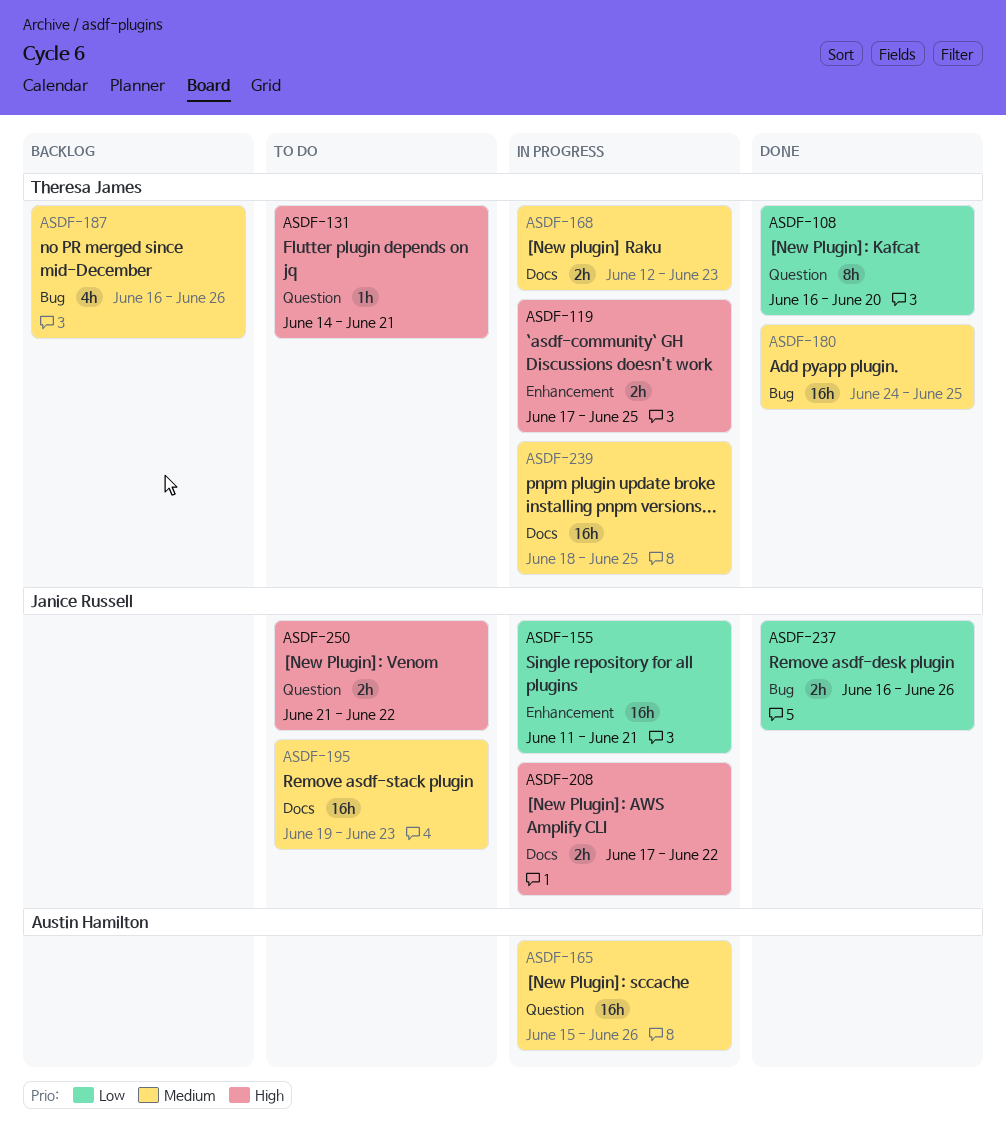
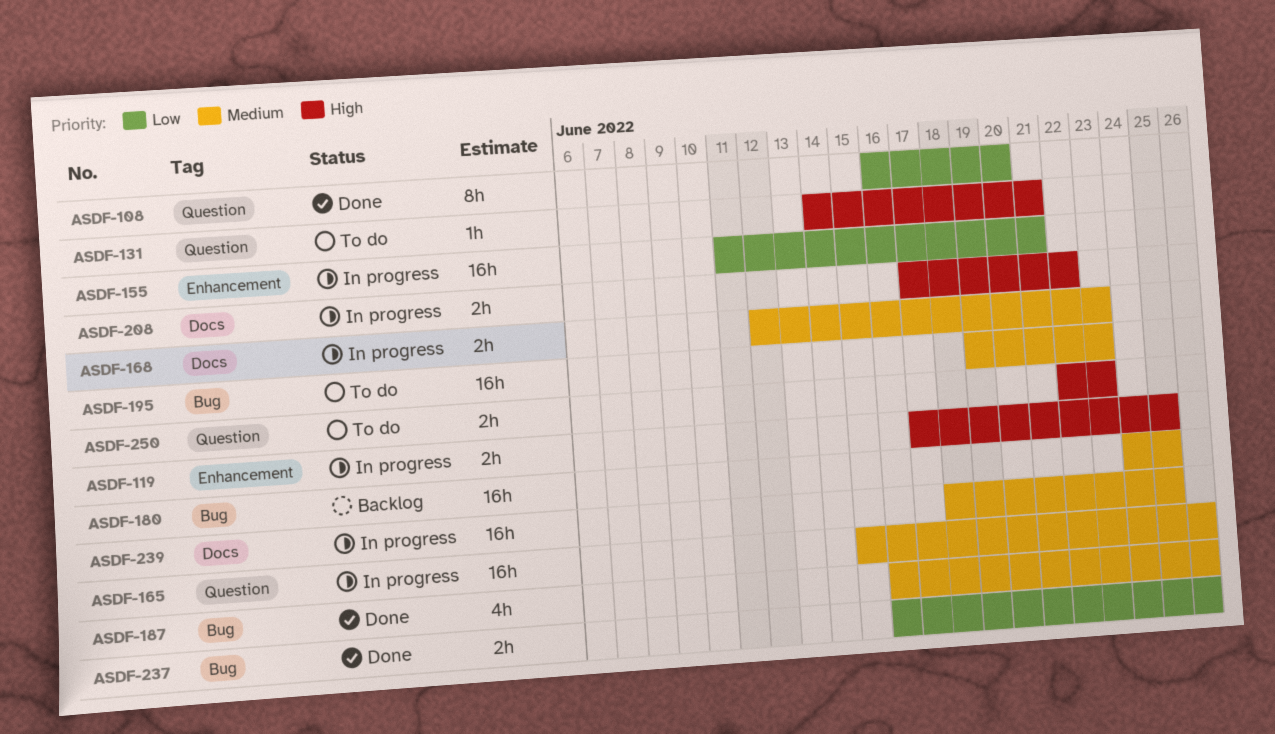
ASDF-180, status: Done -> Backlog
ASDF-187, status: Backlog -> Done
ASDF-195, label: Docs -> Bug
ASDF-250, start: Jun 21 -> Jun 22
ASDF-250, due: Jun 22 -> Jun 23

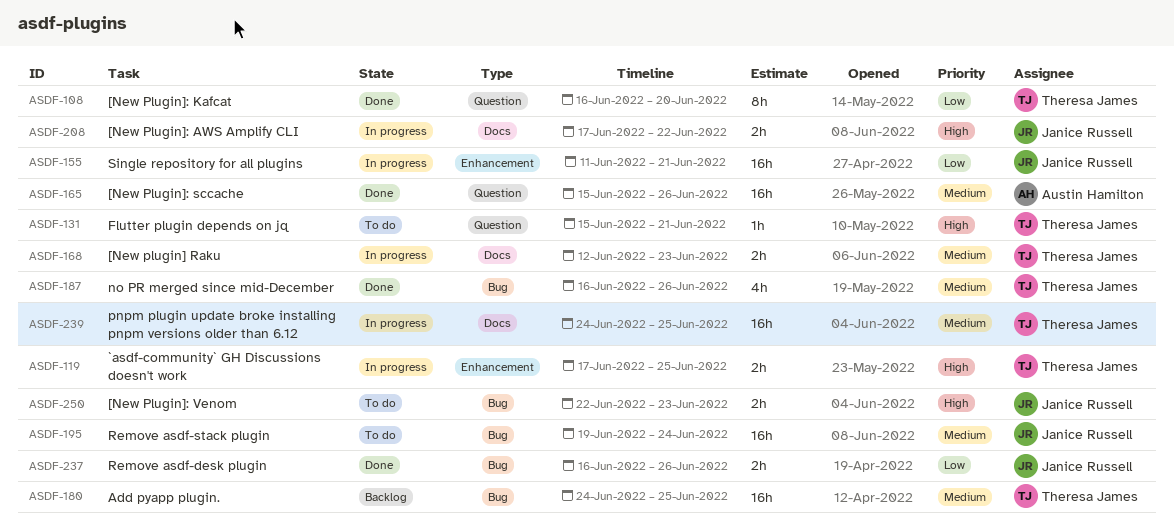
ASDF-131, start: Jun 14 -> Jun 15
ASDF-165, status: In progress -> Done
ASDF-195, due: Jun 23 -> Jun 24
ASDF-239, start: Jun 18 -> Jun 24
ASDF-250, label: Question -> Bug

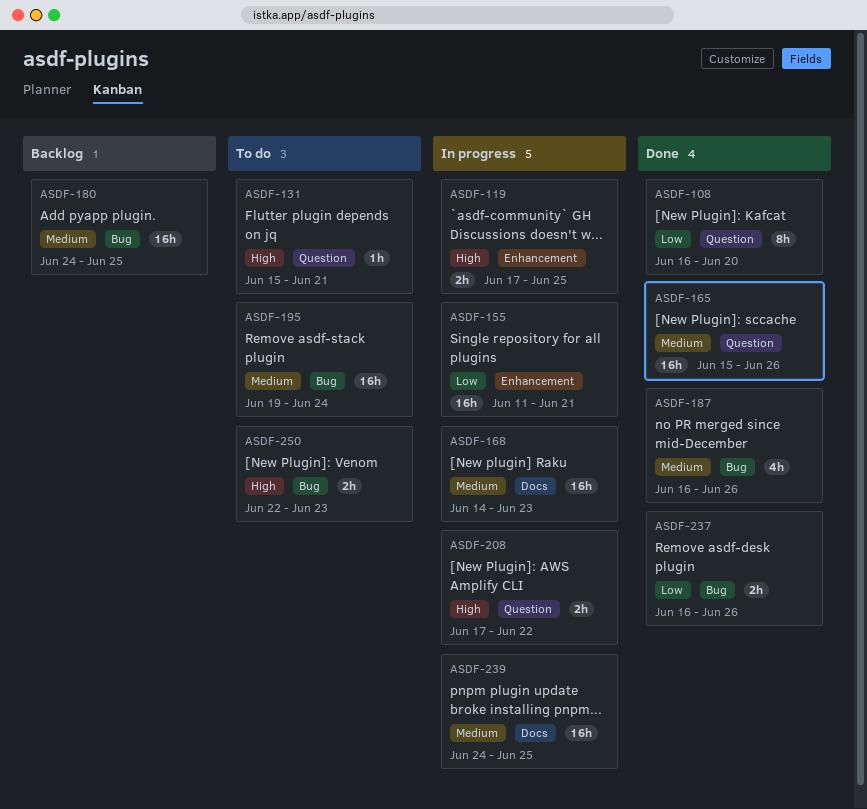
ASDF-168, estimate: 2h -> 16h
ASDF-168, start: Jun 12 -> Jun 14
ASDF-208, label: Docs -> Question

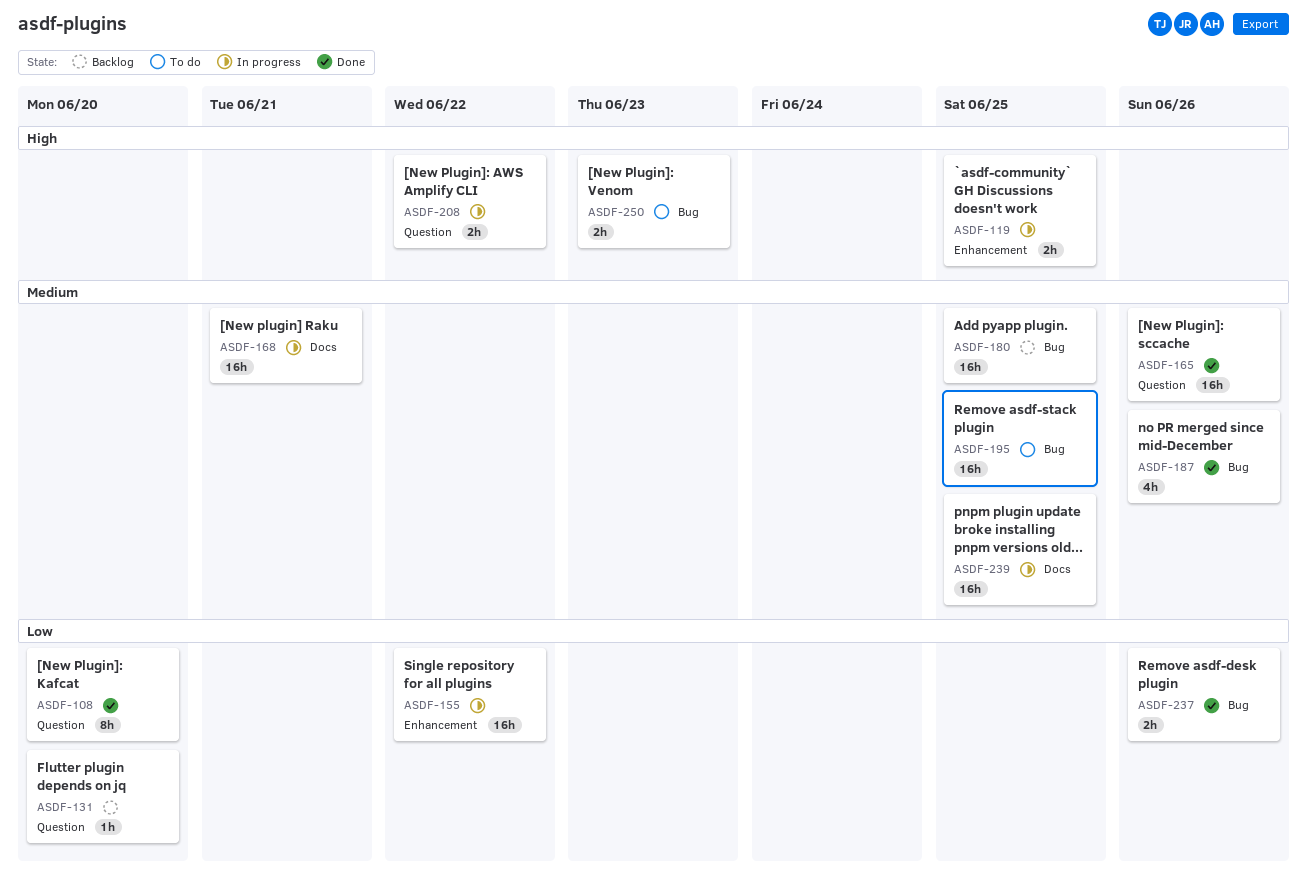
ASDF-131, status: To do -> Backlog
ASDF-131, priority: High -> Low
ASDF-131, due: Jun 21 -> Jun 20
ASDF-155, due: Jun 21 -> Jun 22
ASDF-168, due: Jun 23 -> Jun 21
ASDF-195, due: Jun 24 -> Jun 25

